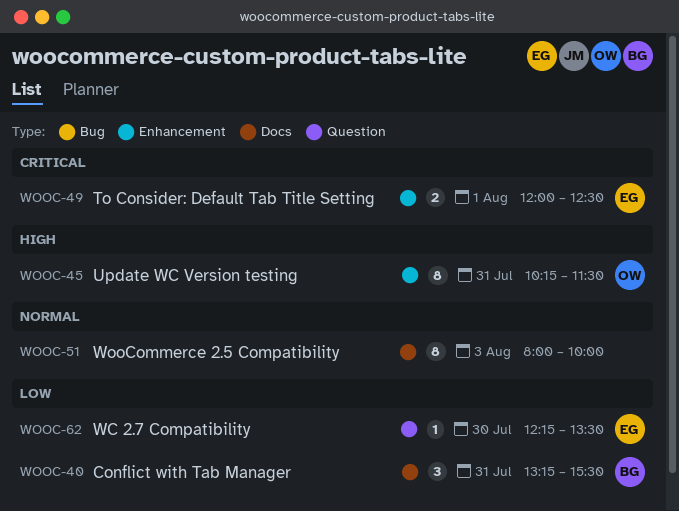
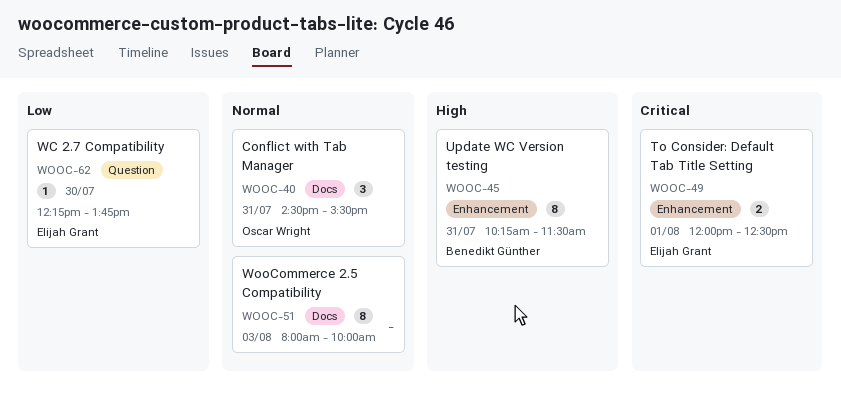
WOOC-40, owner: Benedikt Günther -> Oscar Wright
WOOC-40, priority: Low -> Normal
WOOC-40, begins: 13:15 -> 14:30
WOOC-45, owner: Oscar Wright -> Benedikt Günther
WOOC-62, ends: 13:30 -> 13:45

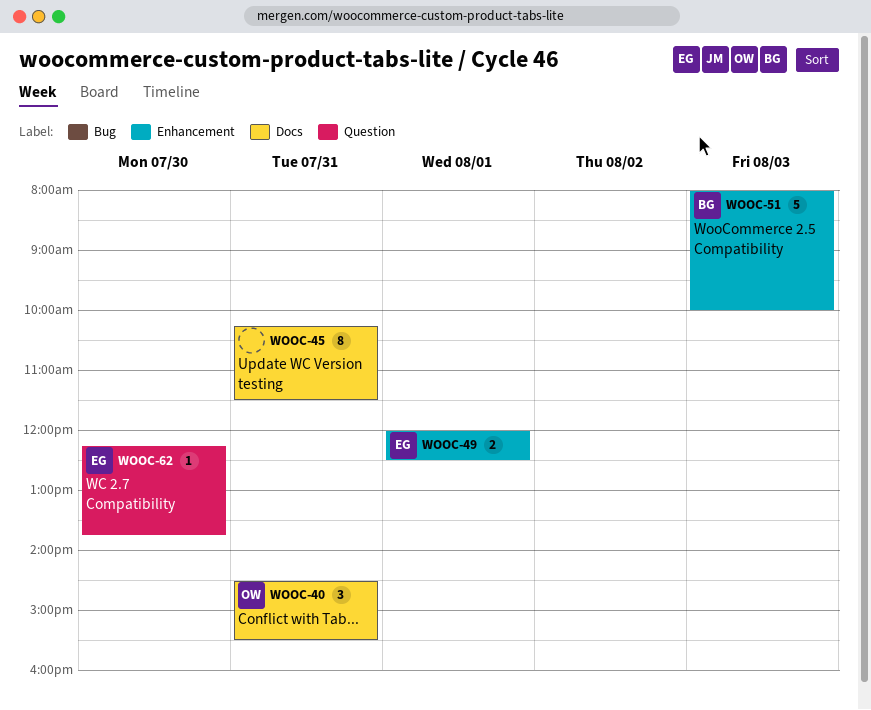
WOOC-45, owner: Benedikt Günther -> none
WOOC-45, label: Enhancement -> Docs
WOOC-51, owner: none -> Benedikt Günther
WOOC-51, label: Docs -> Enhancement
WOOC-51, estimate: 8 -> 5

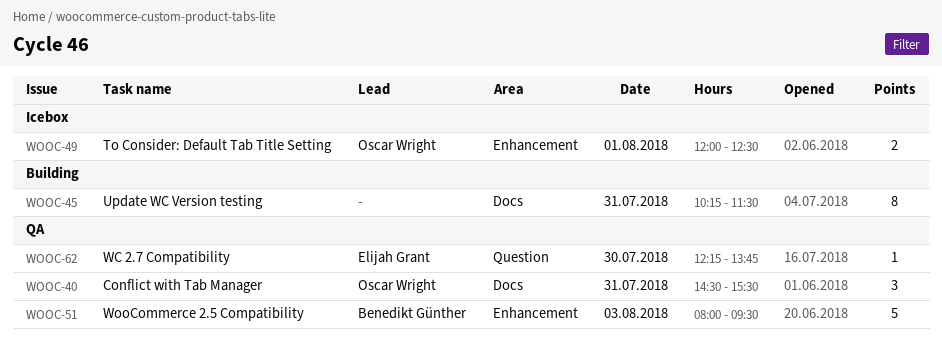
WOOC-49, owner: Elijah Grant -> Oscar Wright
WOOC-51, ends: 10:00 -> 09:30

